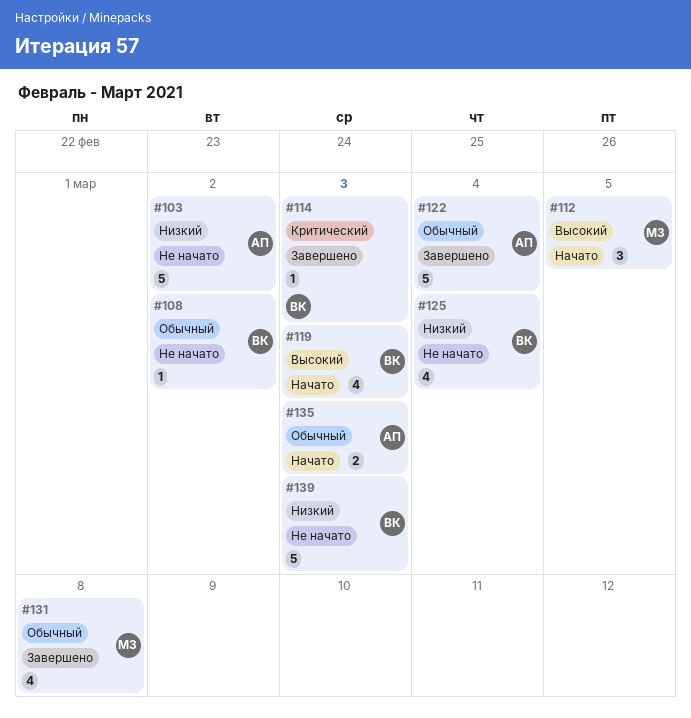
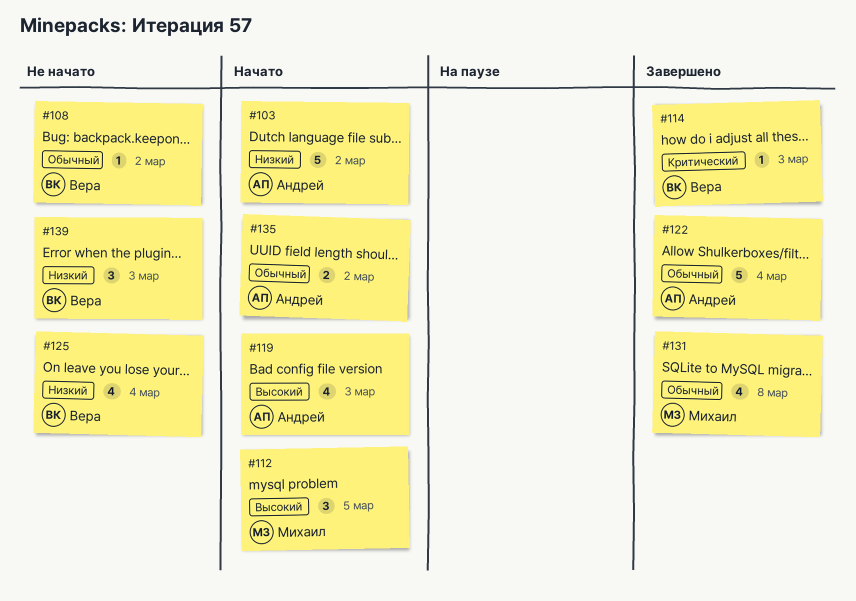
#103, status: Не начато -> Начато
#119, owner: Вера -> Андрей
#135, due: Mar 3 -> Mar 2
#139, estimate: 5 -> 3

